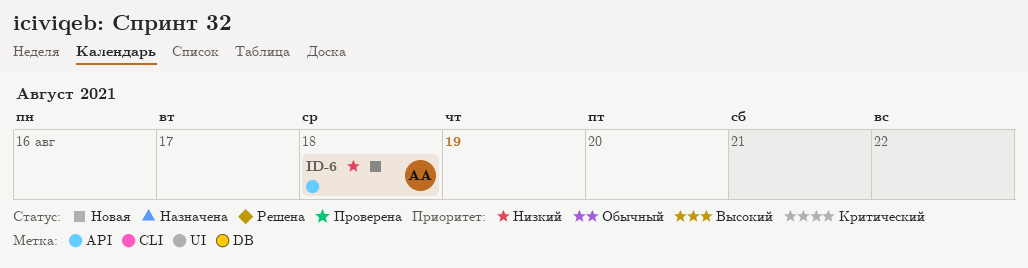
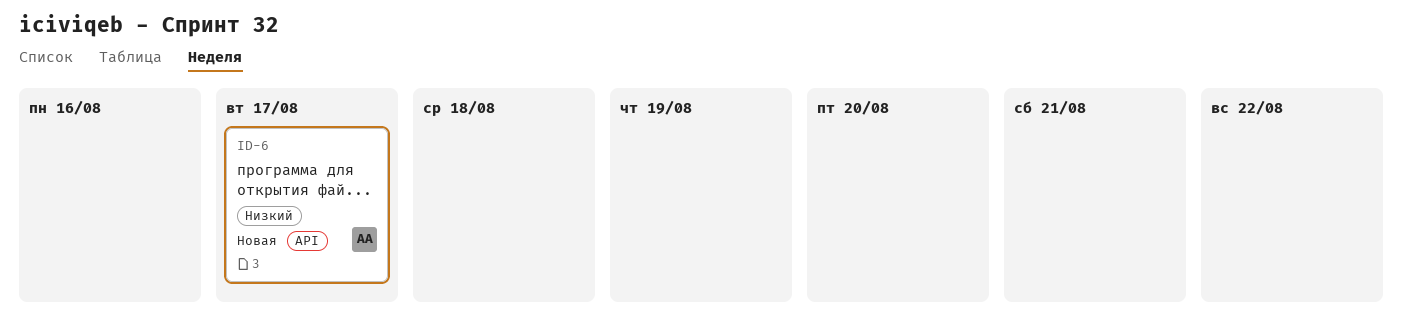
ID-6, due: Aug 18 -> Aug 17

